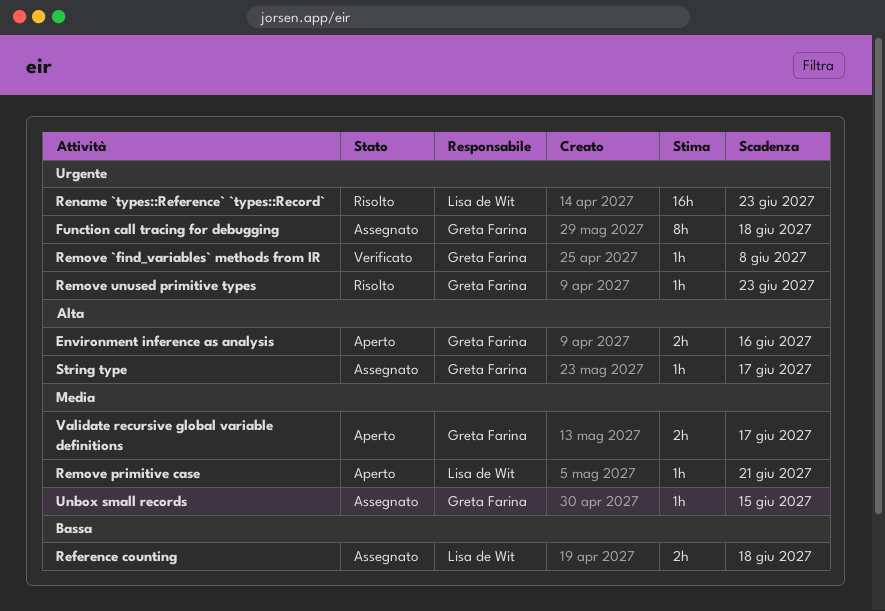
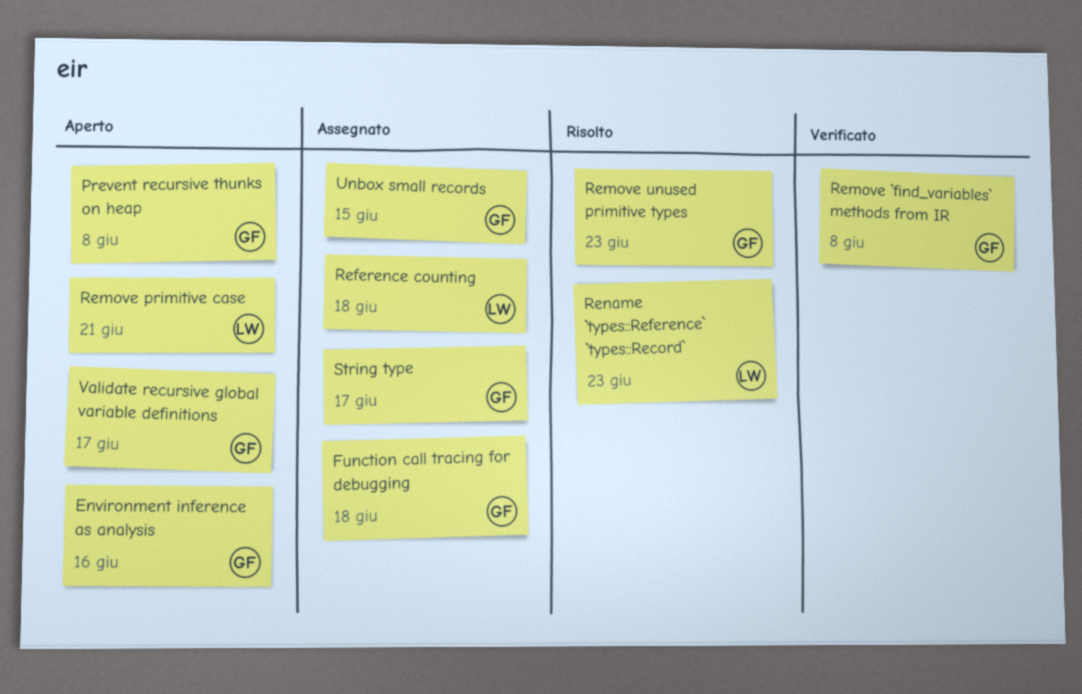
Prevent recursive thunks on heap: none -> present

